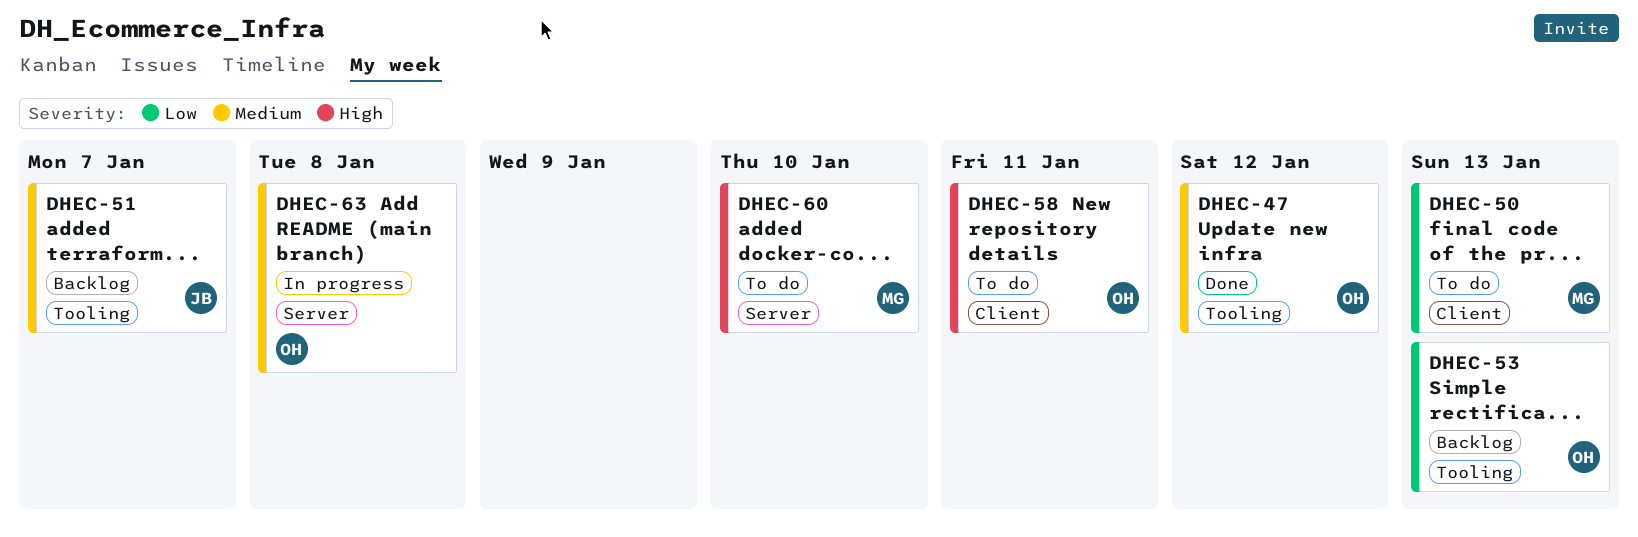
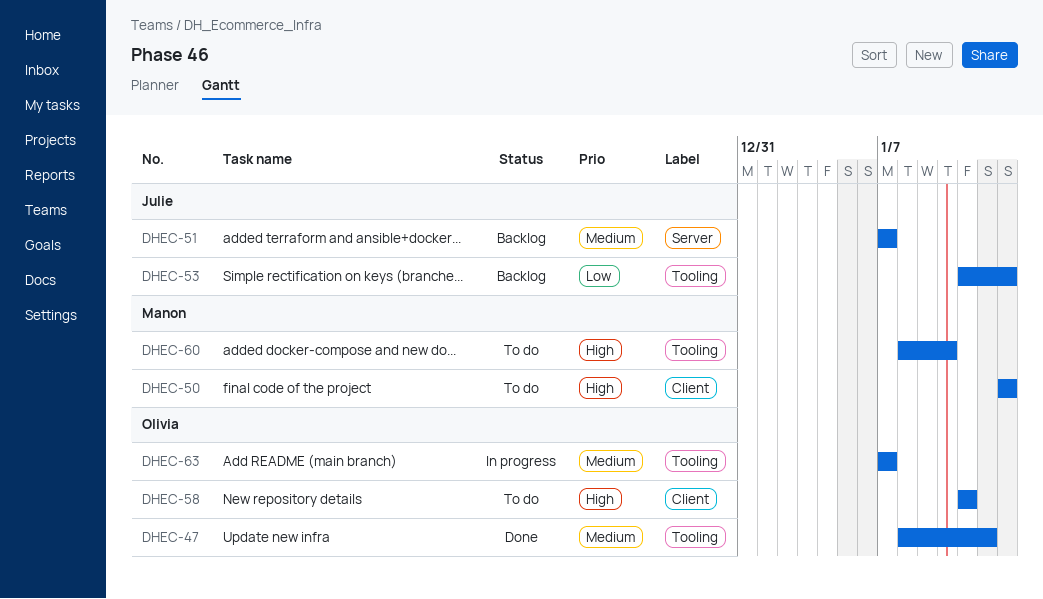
DHEC-50, priority: Low -> High
DHEC-51, label: Tooling -> Server
DHEC-53, owner: Olivia -> Julie
DHEC-60, label: Server -> Tooling
DHEC-63, label: Server -> Tooling
DHEC-63, due: Jan 8 -> Jan 7

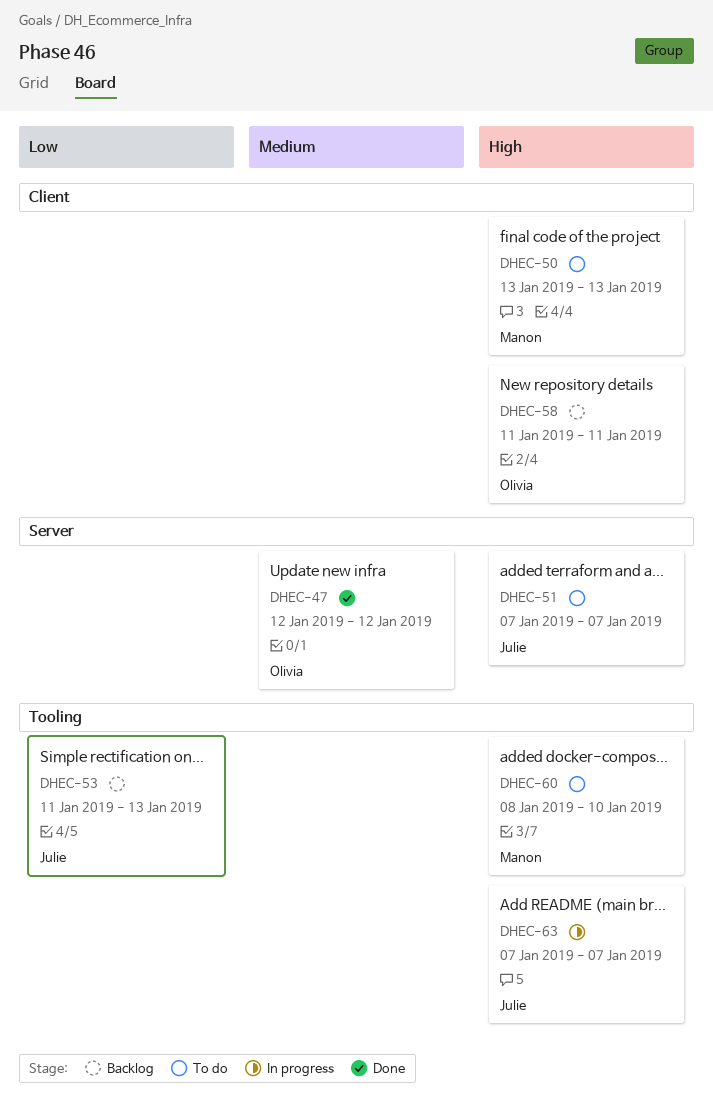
DHEC-47, label: Tooling -> Server
DHEC-47, start: Jan 8 -> Jan 12
DHEC-51, status: Backlog -> To do
DHEC-51, priority: Medium -> High
DHEC-58, status: To do -> Backlog
DHEC-63, owner: Olivia -> Julie
DHEC-63, priority: Medium -> High

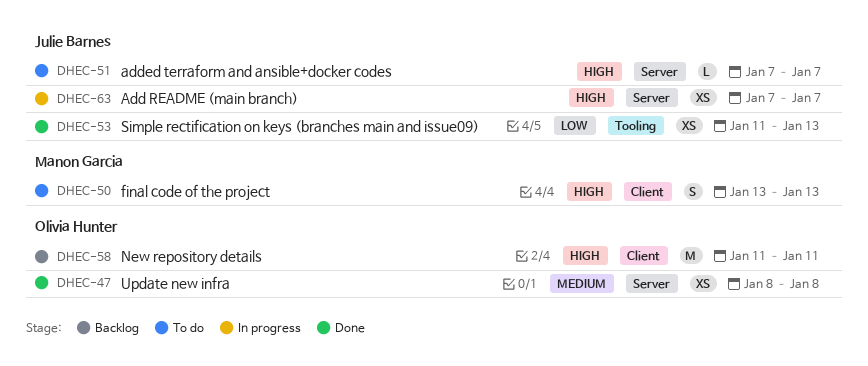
DHEC-47, start: Jan 12 -> Jan 8
DHEC-47, due: Jan 12 -> Jan 8
DHEC-53, status: Backlog -> Done
DHEC-60: present -> none
DHEC-63, label: Tooling -> Server

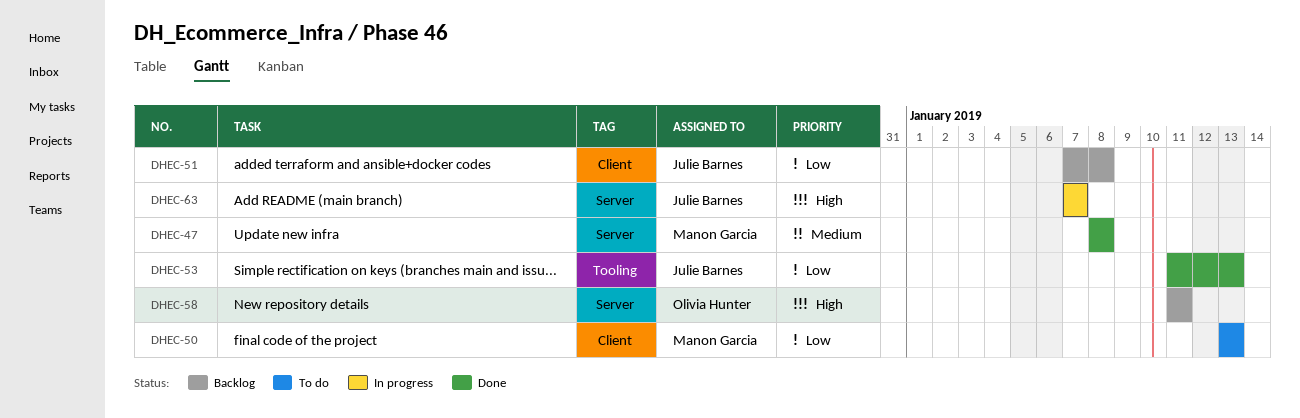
DHEC-47, owner: Olivia Hunter -> Manon Garcia
DHEC-50, priority: High -> Low
DHEC-51, status: To do -> Backlog
DHEC-51, priority: High -> Low
DHEC-51, label: Server -> Client
DHEC-51, due: Jan 7 -> Jan 8
DHEC-58, label: Client -> Server

